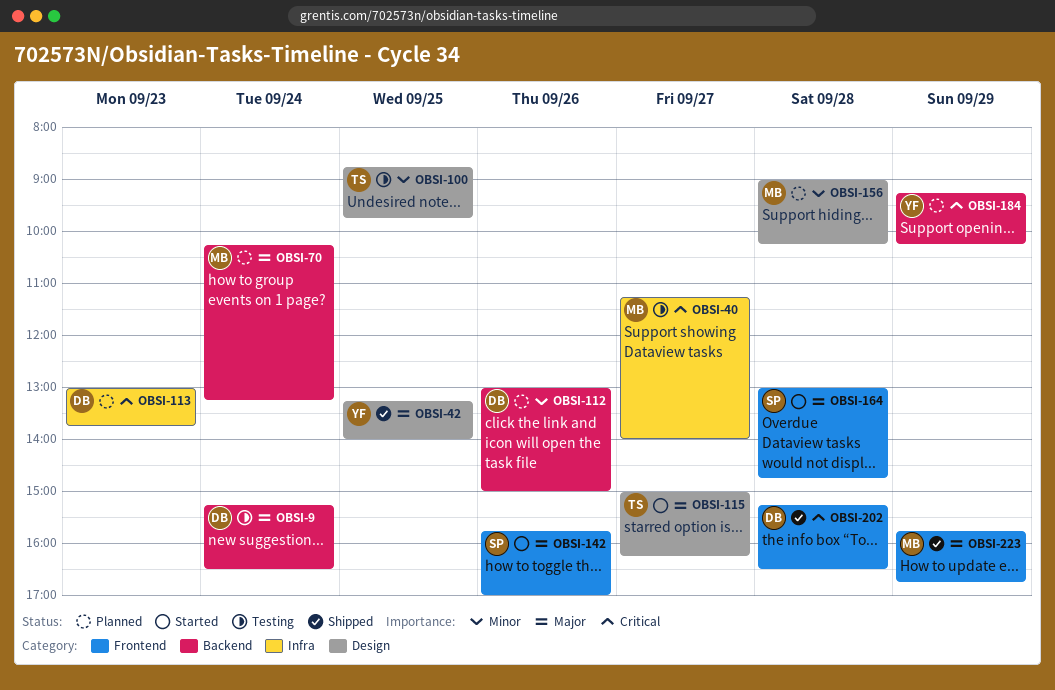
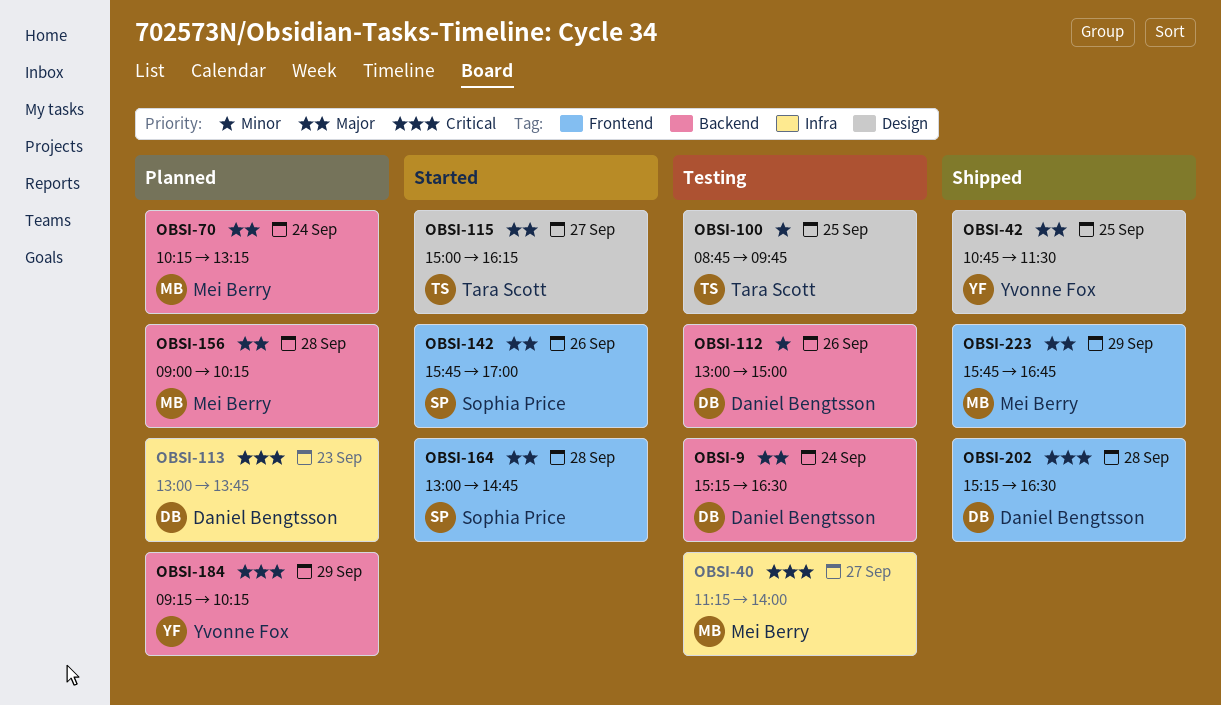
OBSI-42, begins: 13:15 -> 10:45
OBSI-42, ends: 14:00 -> 11:30
OBSI-112, status: Planned -> Testing
OBSI-156, priority: Minor -> Major
OBSI-156, label: Design -> Backend

